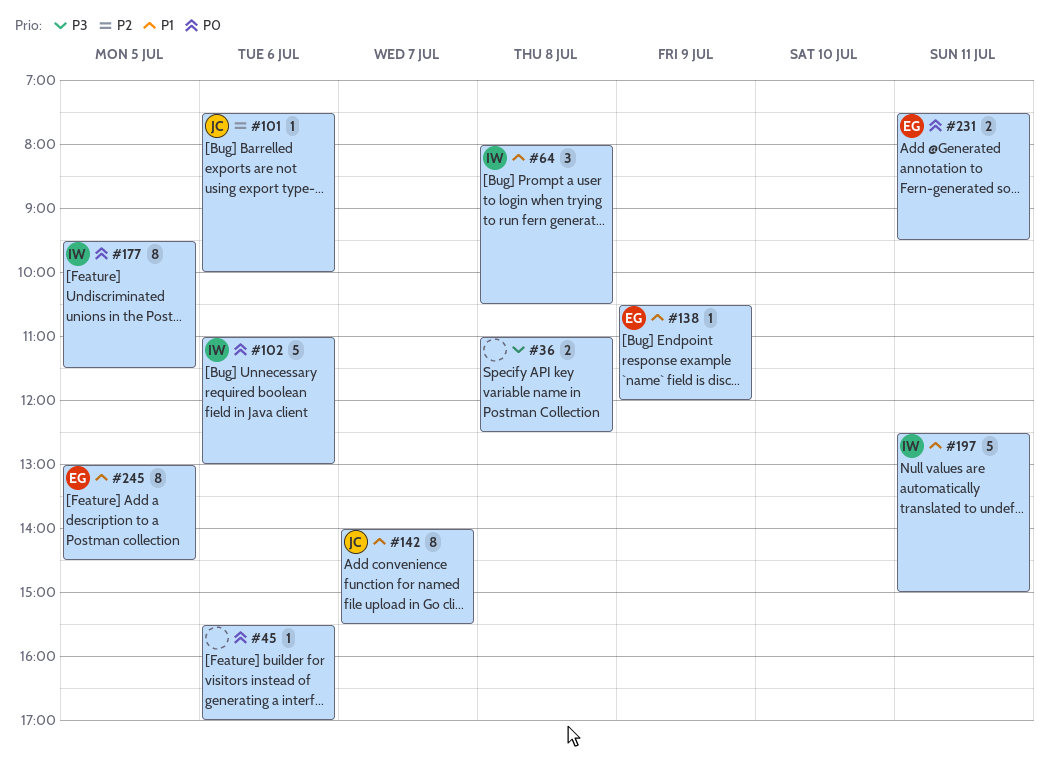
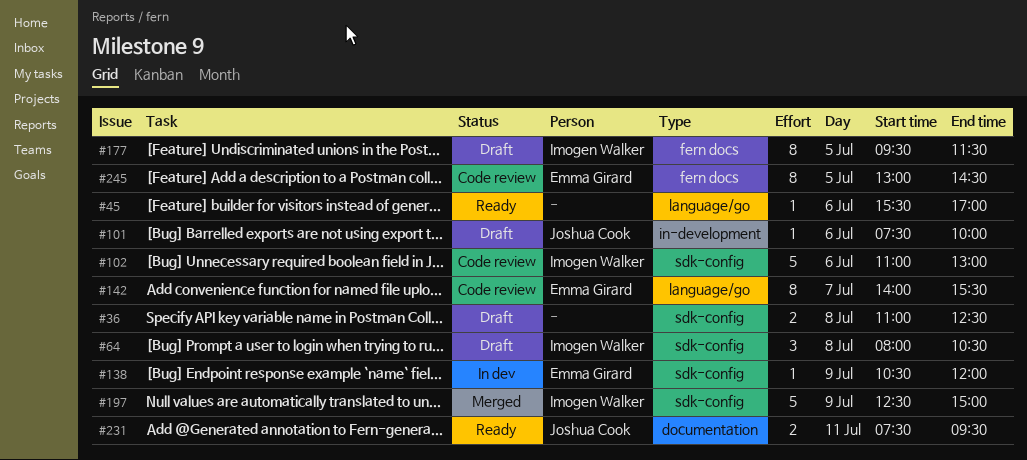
#142, owner: Joshua Cook -> Emma Girard
#197, day: Jul 11 -> Jul 9
#231, owner: Emma Girard -> Joshua Cook

